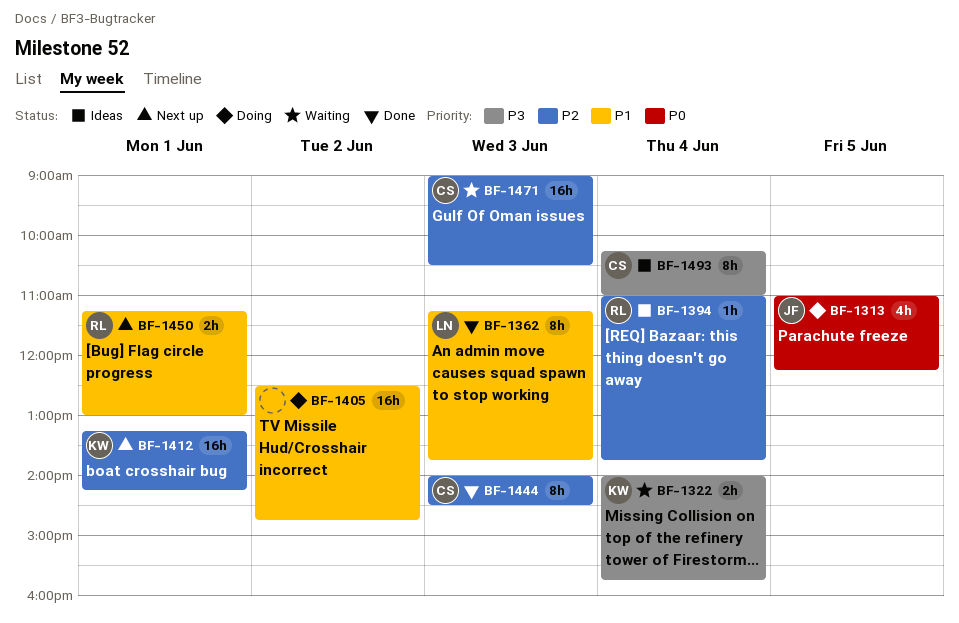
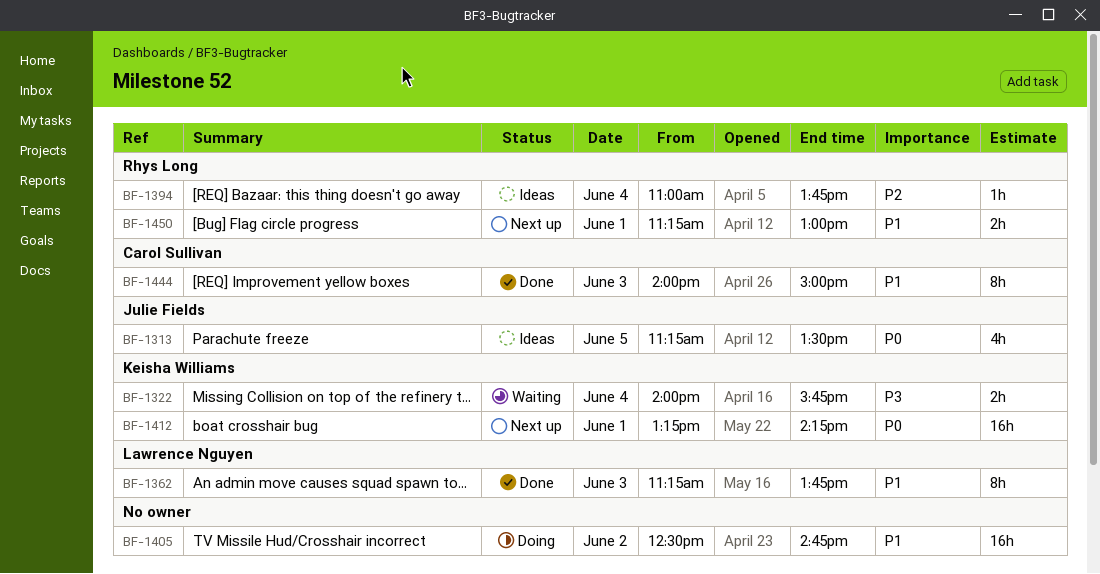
BF-1313, status: Doing -> Ideas
BF-1313, begins: 11:00 -> 11:15
BF-1313, ends: 12:15 -> 13:30
BF-1412, priority: P2 -> P0
BF-1444, priority: P2 -> P1
BF-1444, ends: 14:30 -> 15:00
BF-1471: present -> none
BF-1493: present -> none

